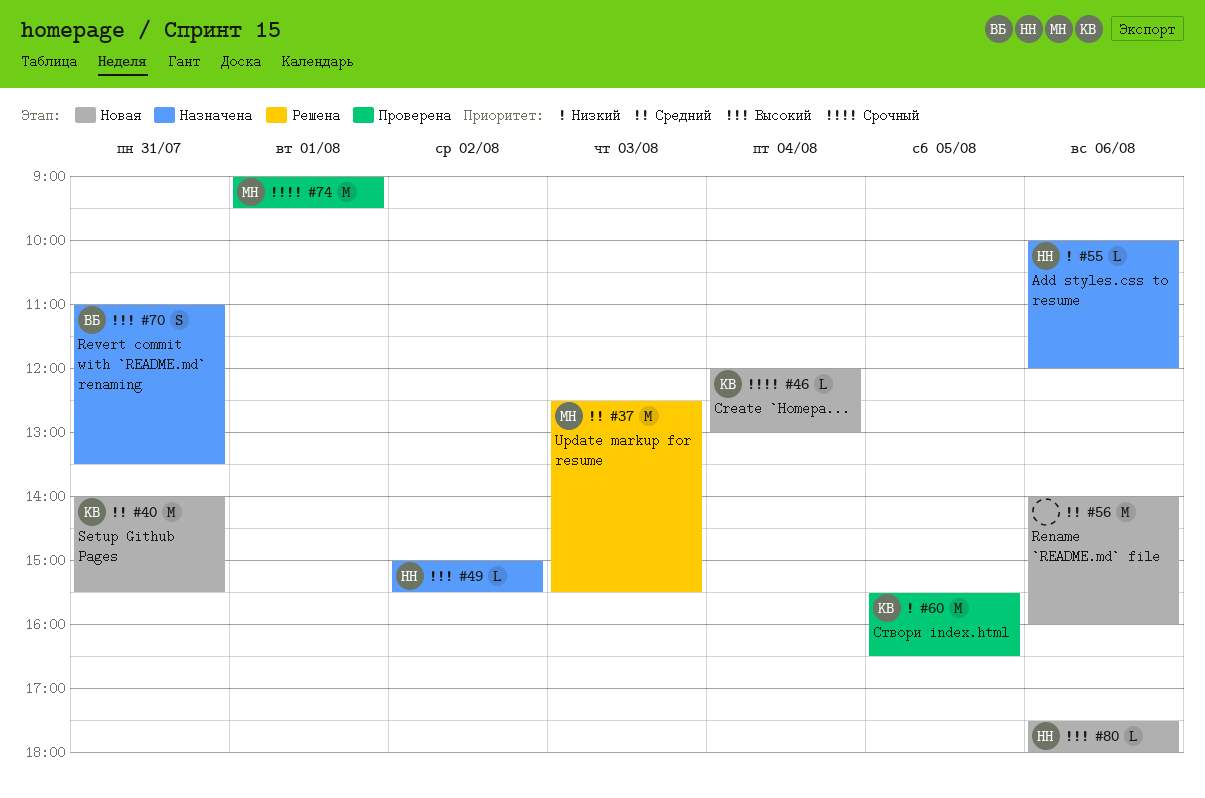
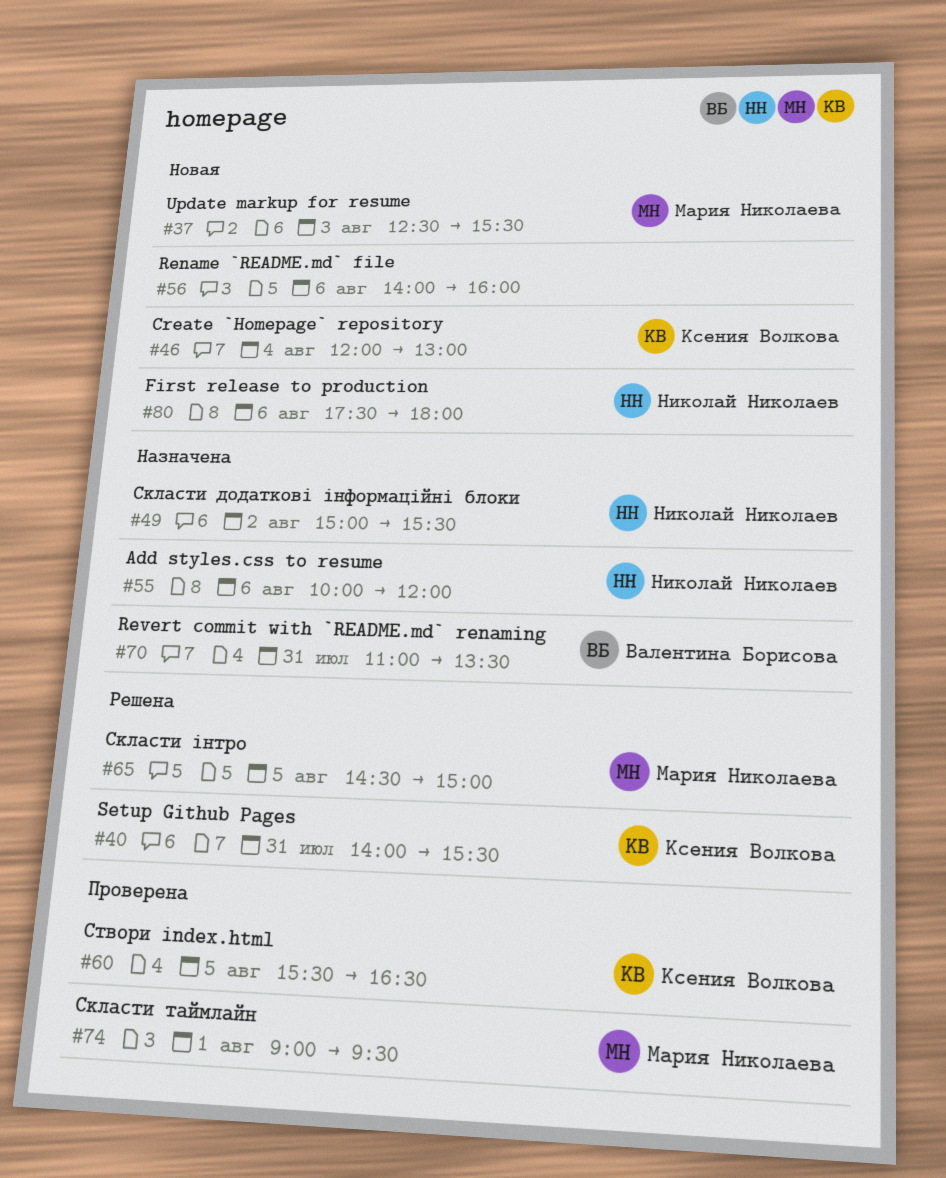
#37, status: Решена -> Новая
#40, status: Новая -> Решена
#65: none -> present

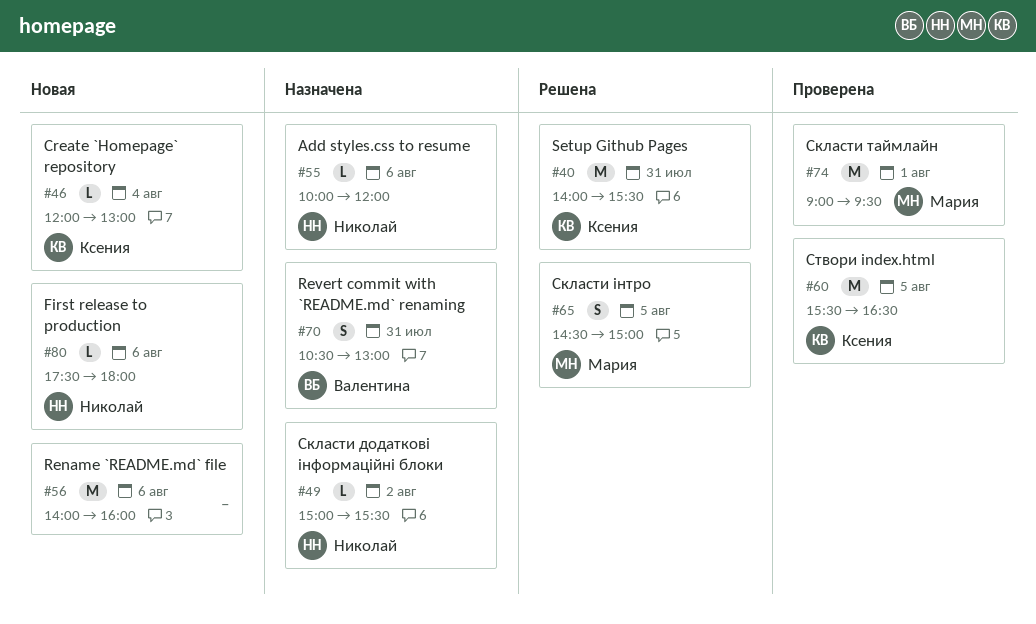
#37: present -> none
#70, begins: 11:00 -> 10:30
#70, ends: 13:30 -> 13:00

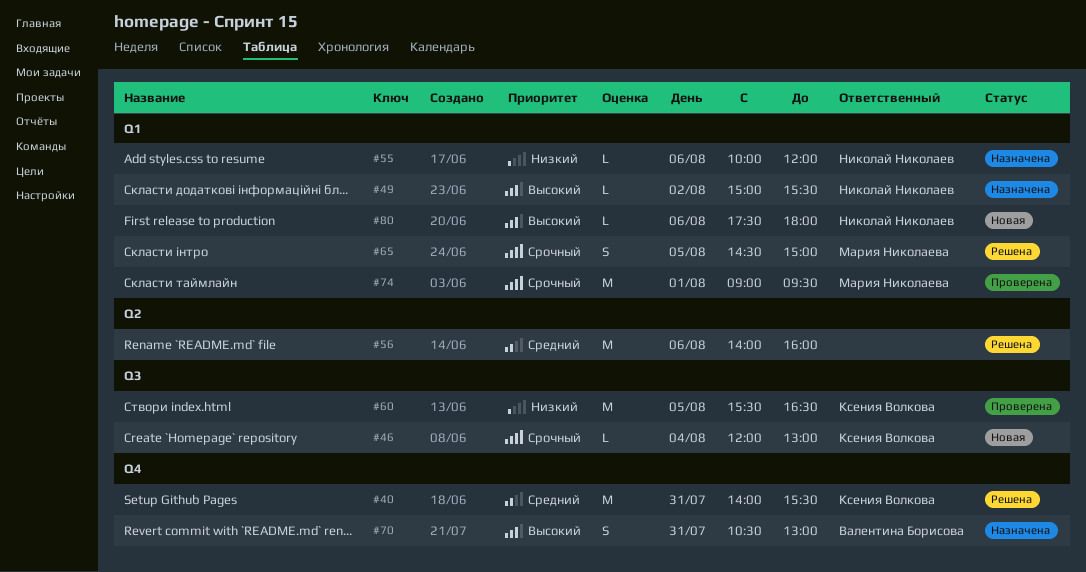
#56, status: Новая -> Решена

